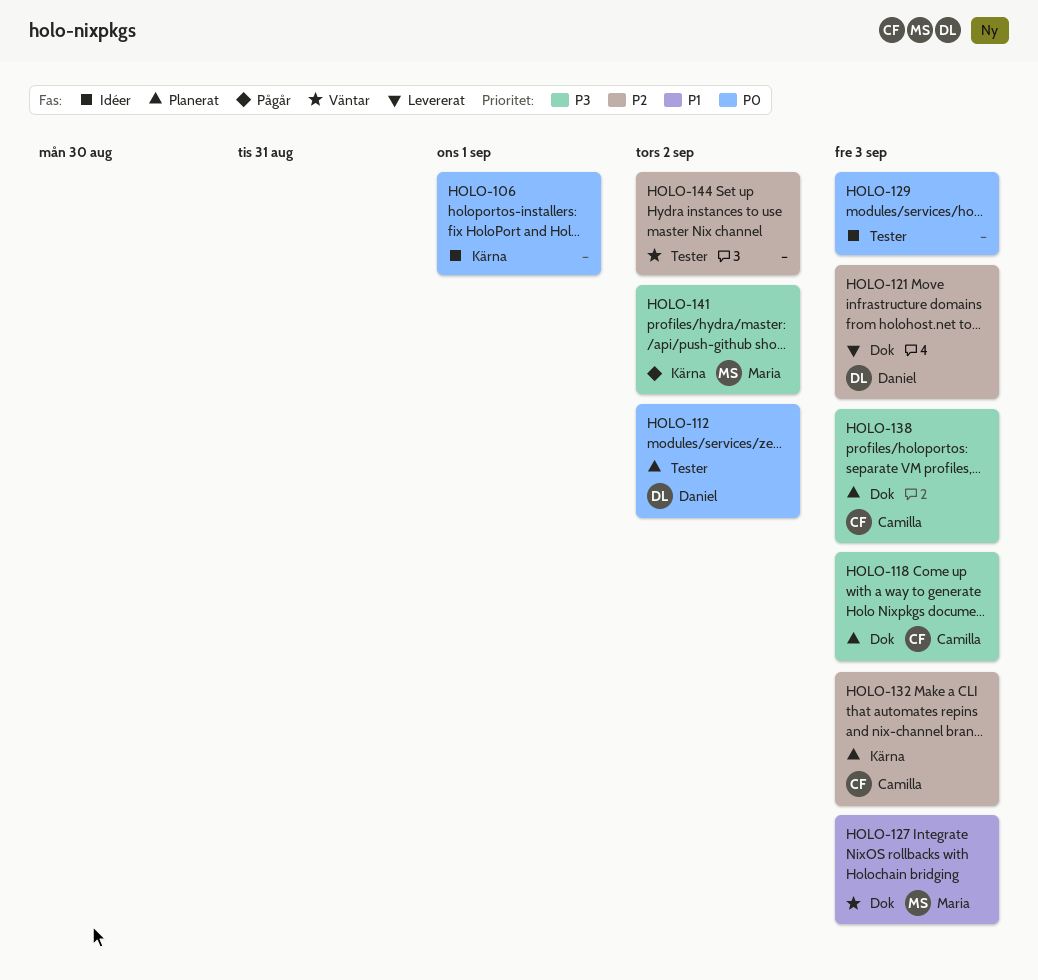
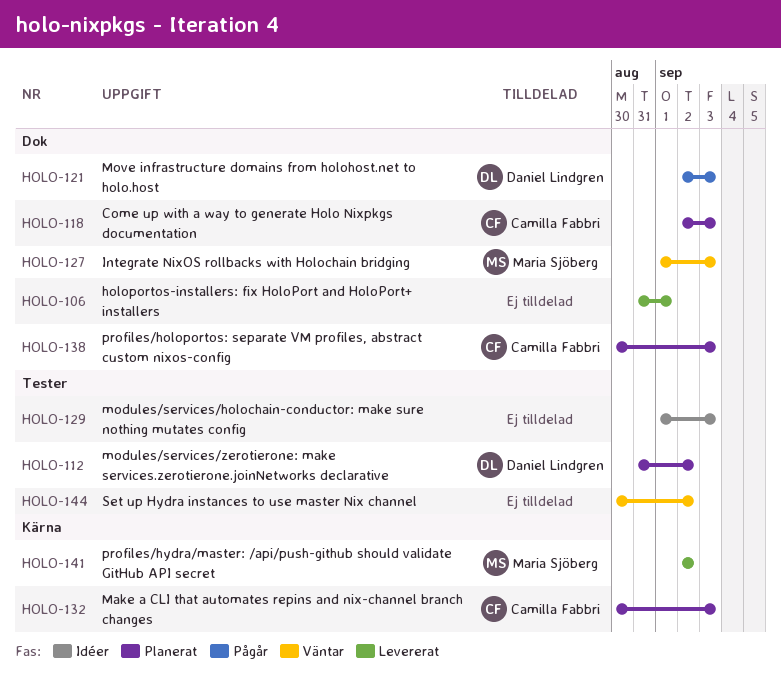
HOLO-106, status: Idéer -> Levererat
HOLO-106, label: Kärna -> Dok
HOLO-121, status: Levererat -> Pågår
HOLO-141, status: Pågår -> Levererat

